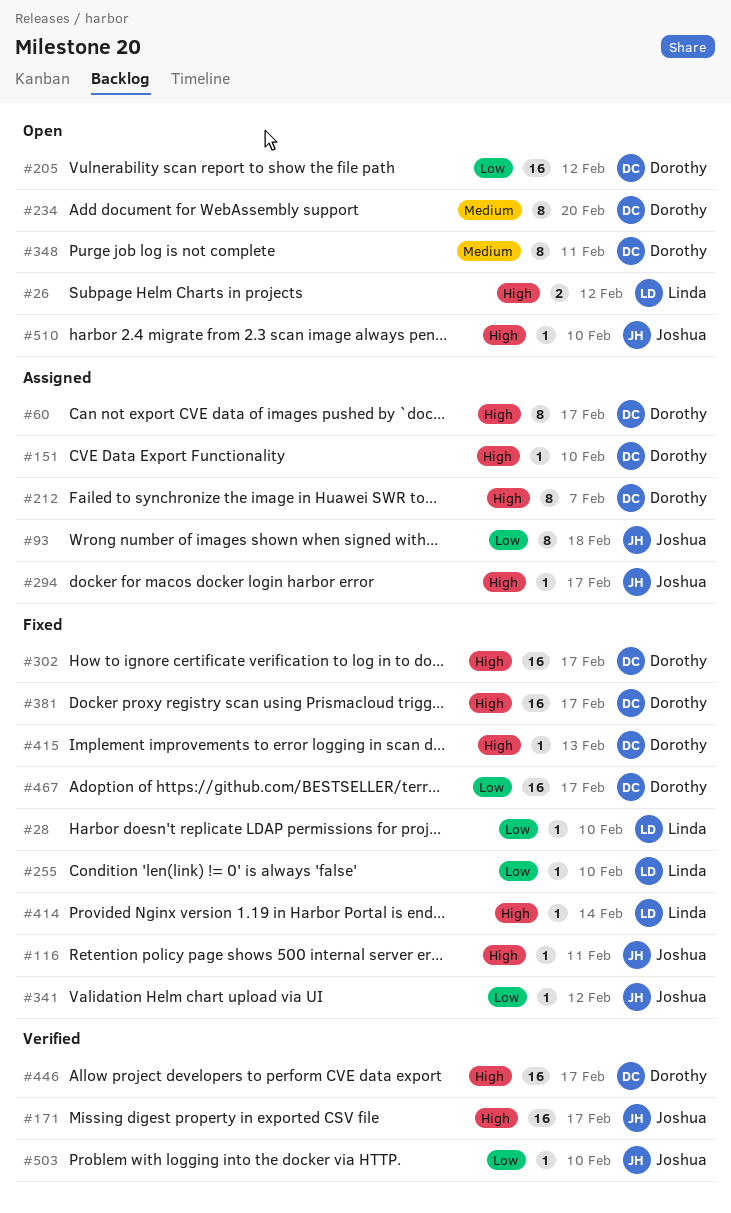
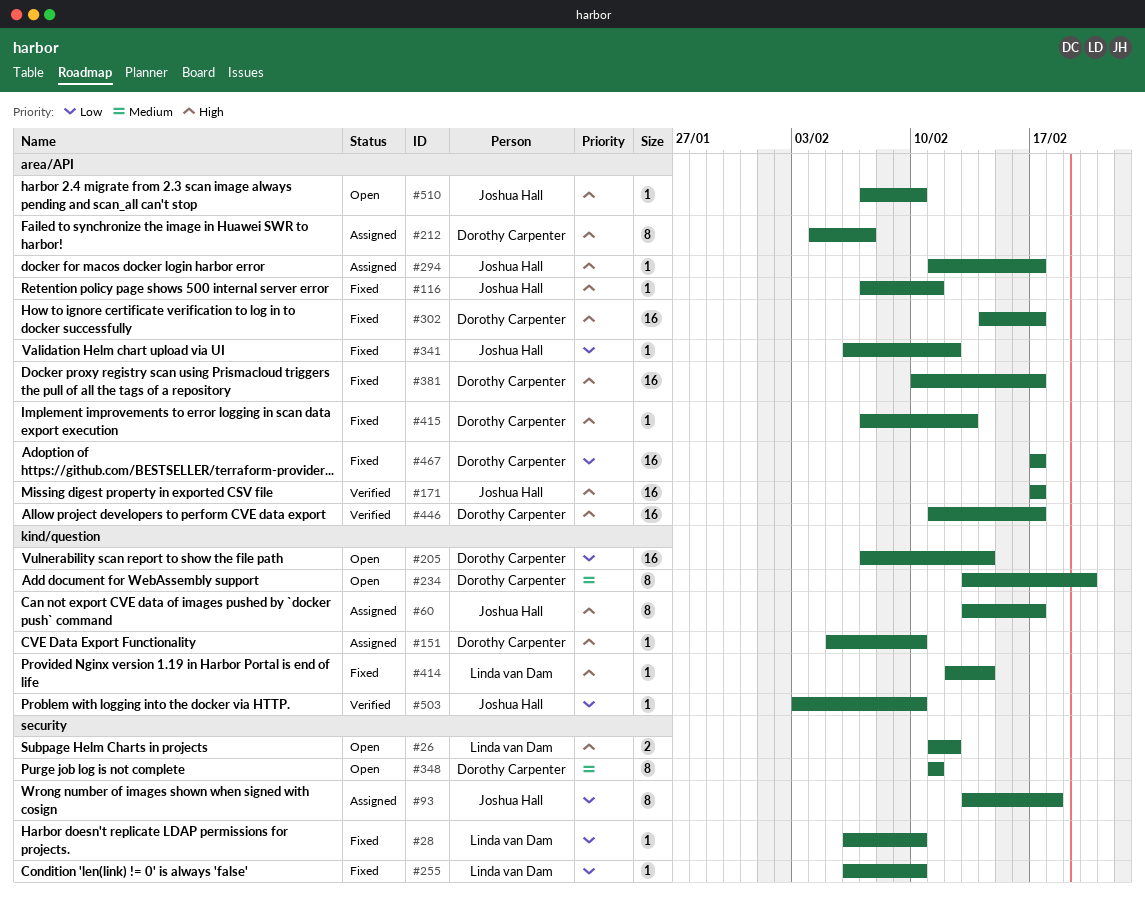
#60, owner: Dorothy Carpenter -> Joshua Hall
#205, due: Feb 12 -> Feb 14

